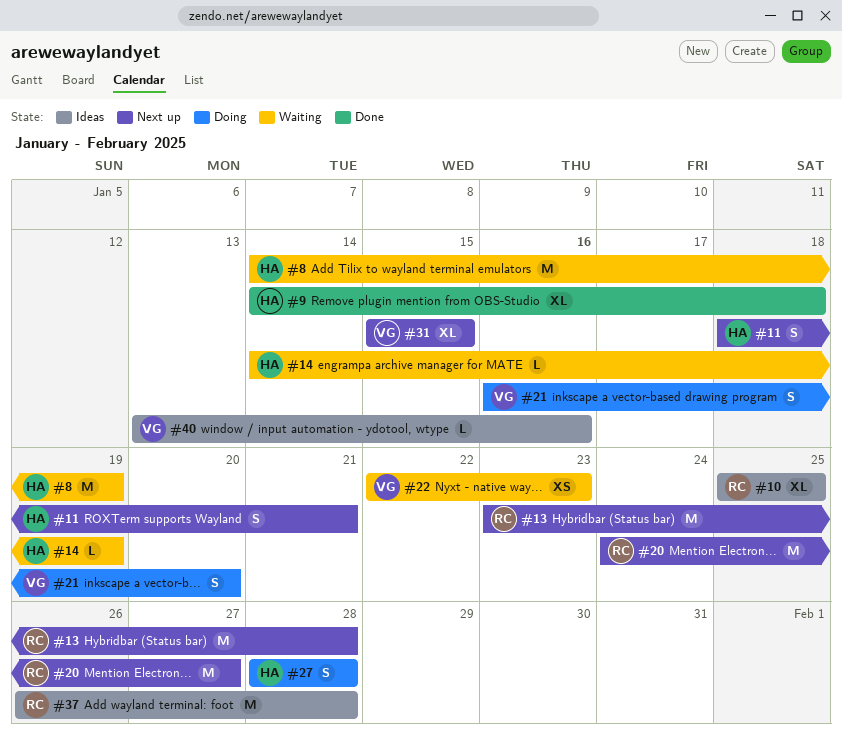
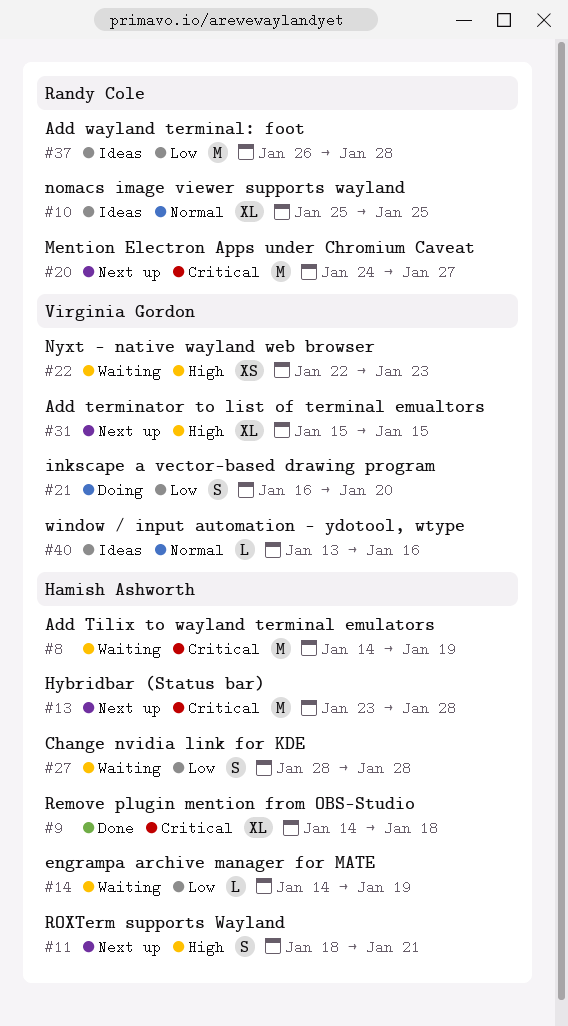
#13, owner: Randy Cole -> Hamish Ashworth
#27, status: Doing -> Waiting

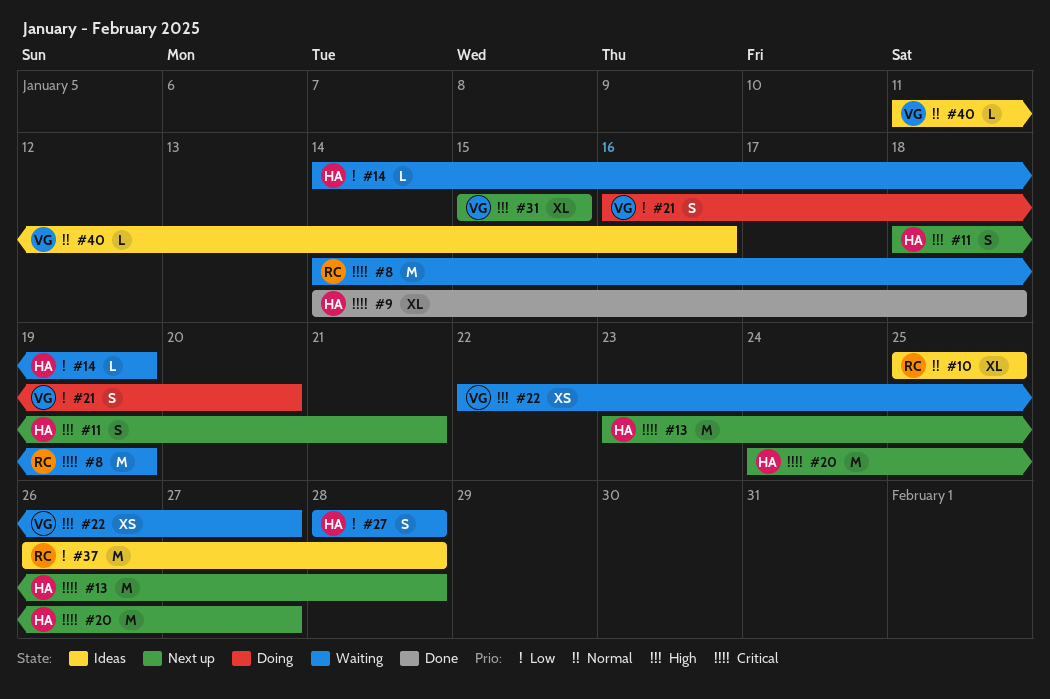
#8, owner: Hamish Ashworth -> Randy Cole
#20, owner: Randy Cole -> Hamish Ashworth
#22, due: Jan 23 -> Jan 27
#40, start: Jan 13 -> Jan 11

